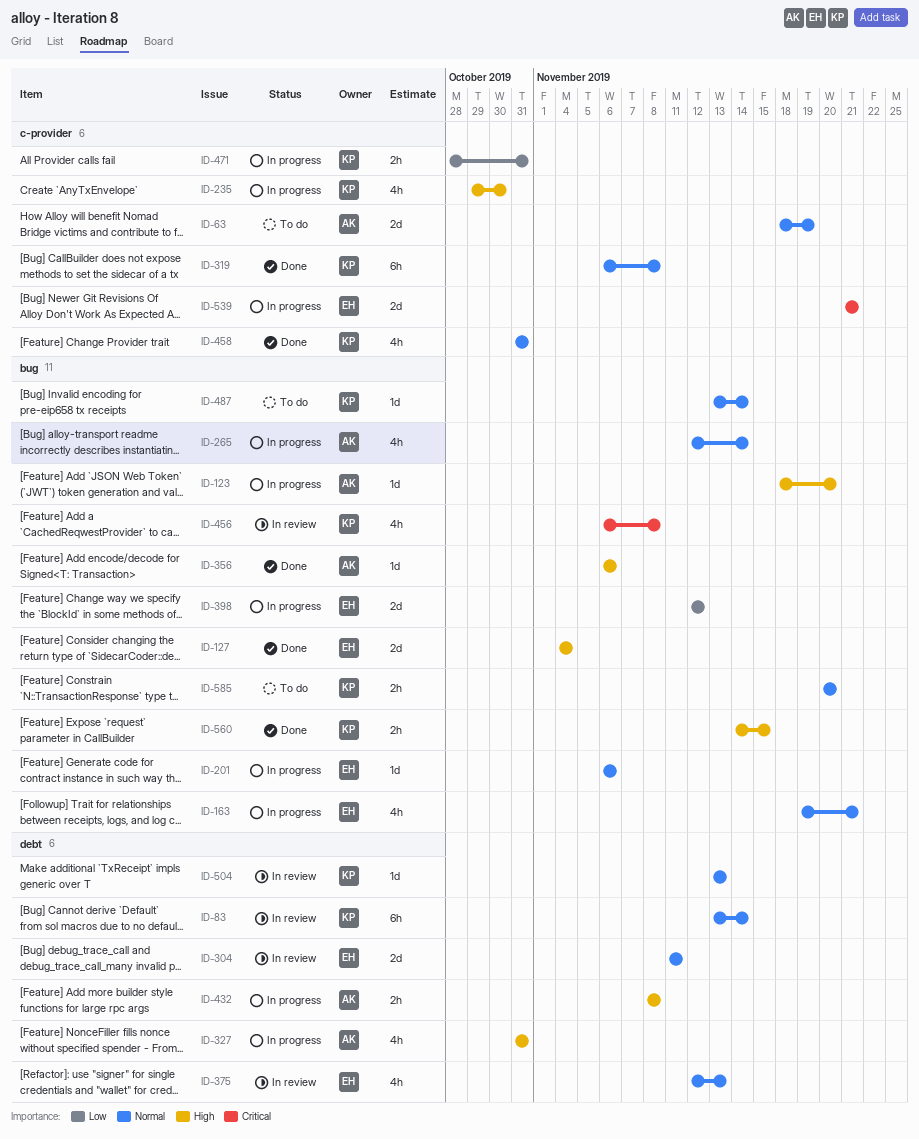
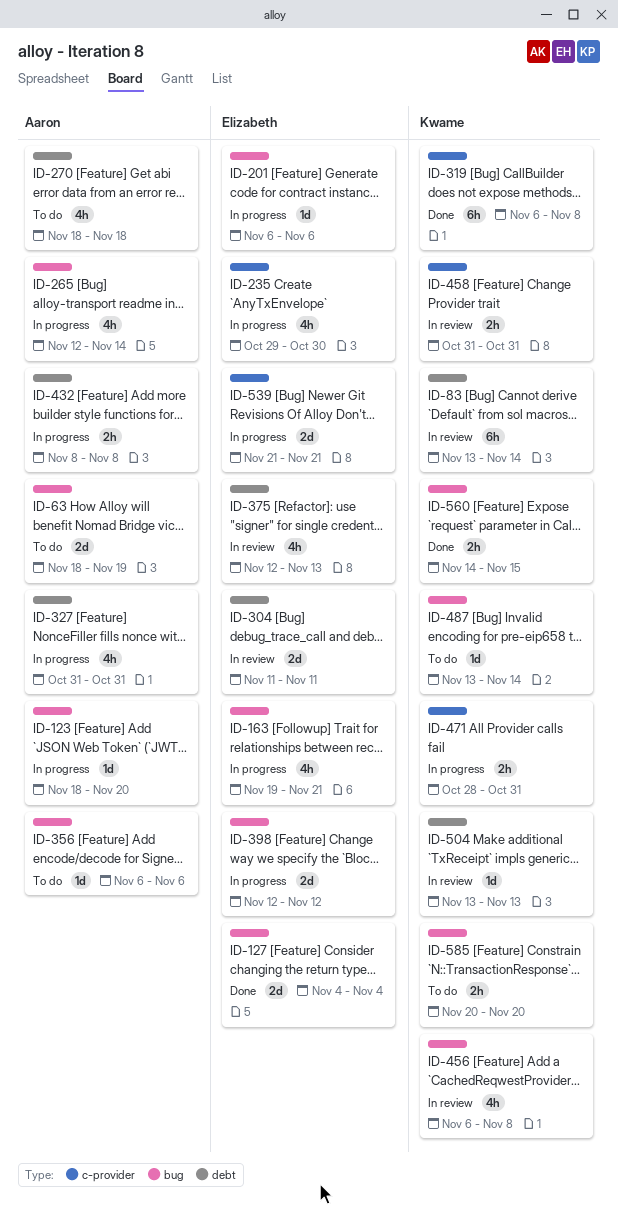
ID-63, label: c-provider -> bug
ID-235, owner: Kwame -> Elizabeth
ID-270: none -> present
ID-356, status: Done -> To do
ID-458, status: Done -> In review
ID-458, estimate: 4h -> 2h

